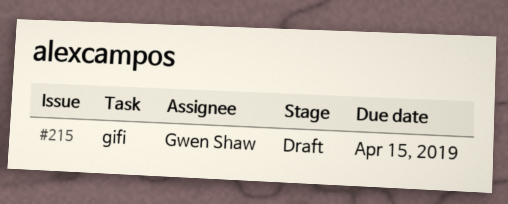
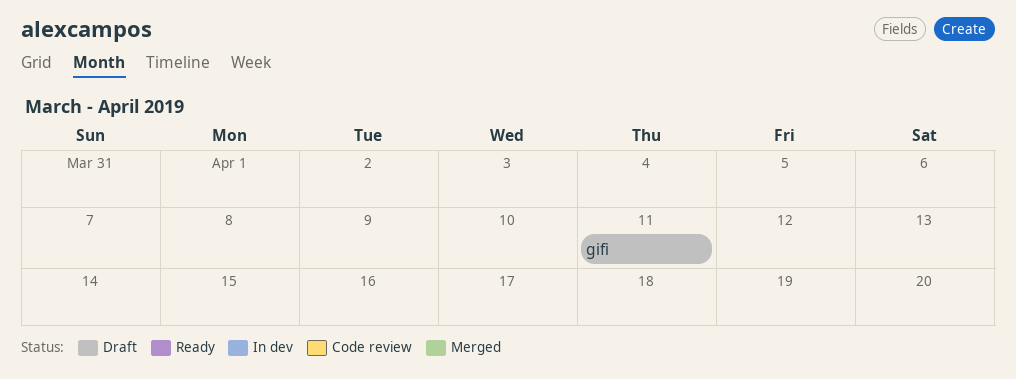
gifi, due: Apr 15 -> Apr 11

